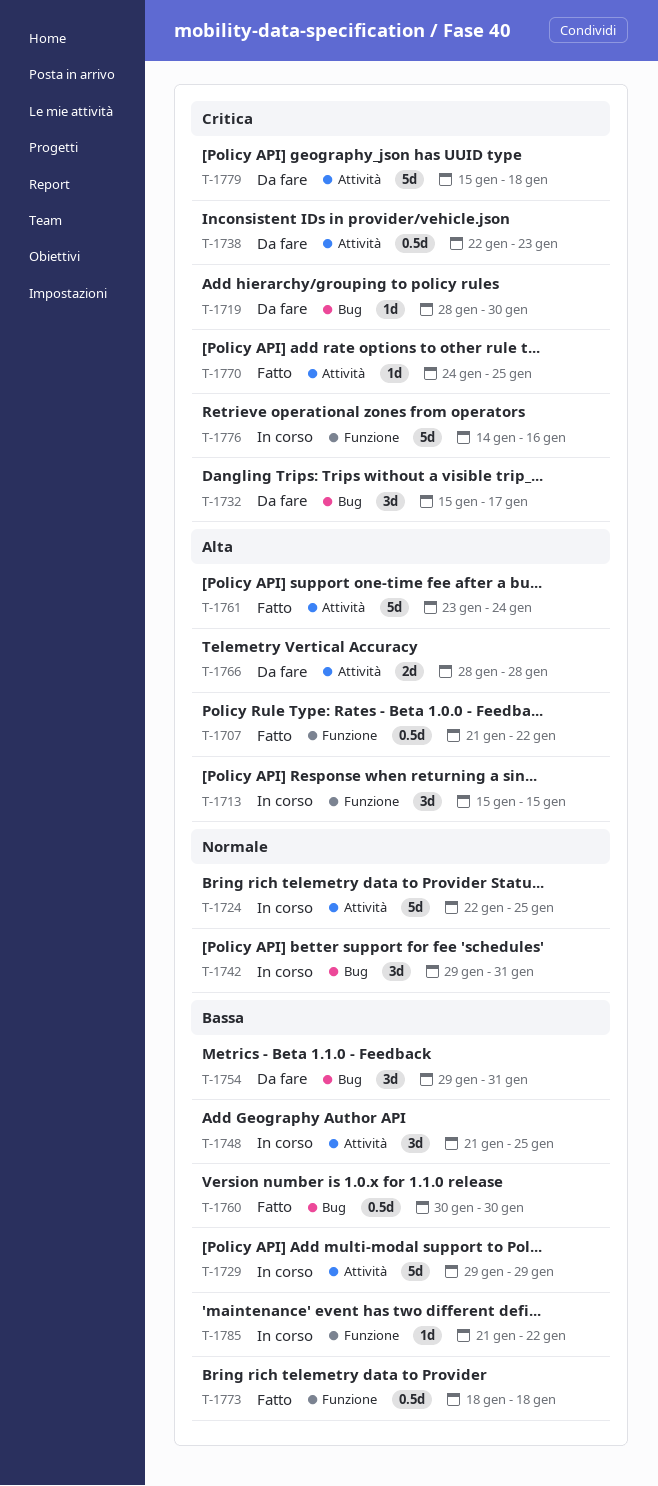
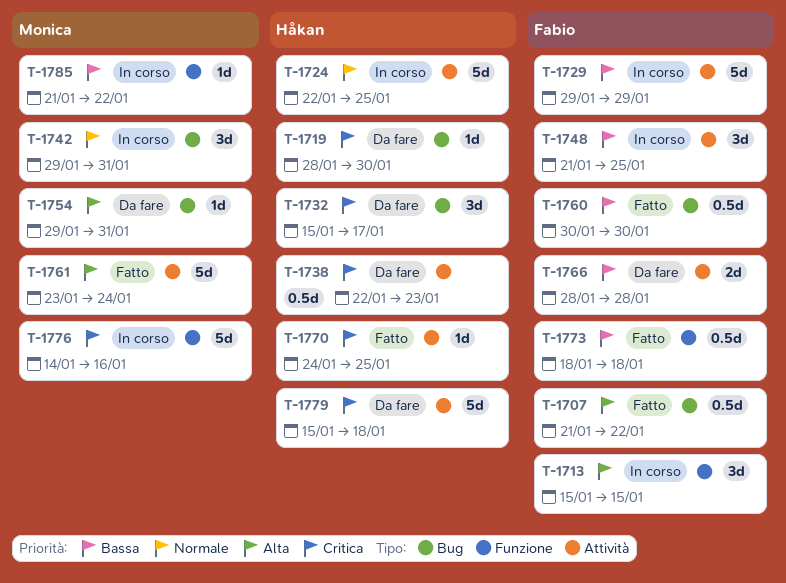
T-1707, label: Funzione -> Bug
T-1754, priority: Bassa -> Alta
T-1754, estimate: 3d -> 1d
T-1766, priority: Alta -> Bassa

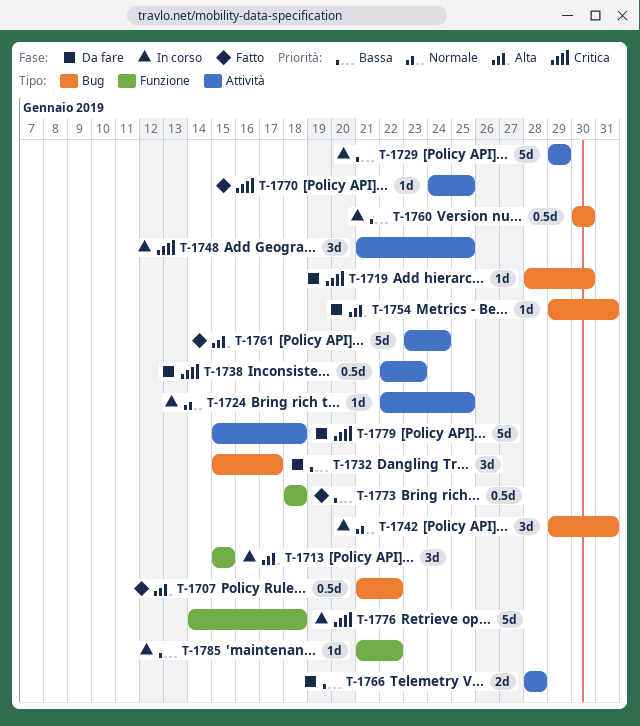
T-1724, estimate: 5d -> 1d
T-1732, priority: Critica -> Bassa
T-1748, priority: Bassa -> Critica
T-1760, status: Fatto -> In corso
T-1776, due: Jan 16 -> Jan 18

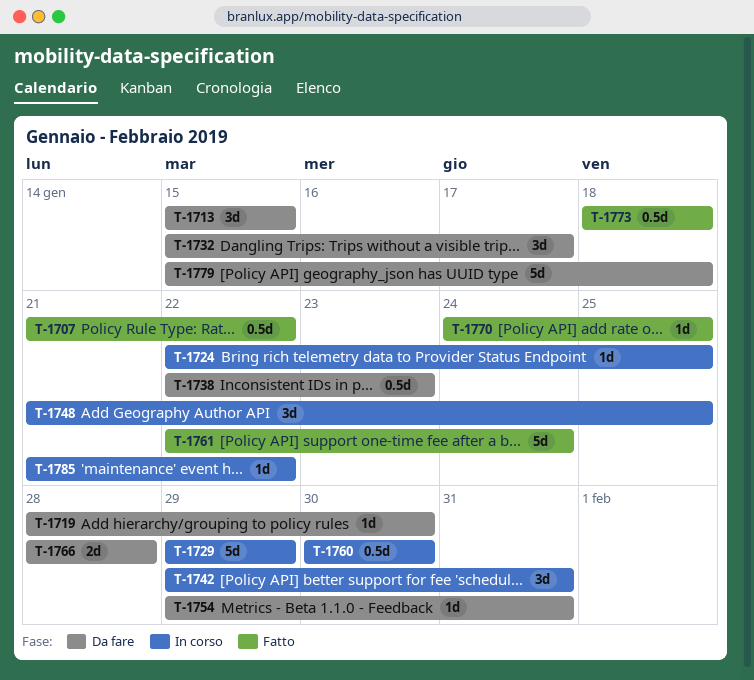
T-1713, status: In corso -> Da fare
T-1761, start: Jan 23 -> Jan 22
T-1776: present -> none

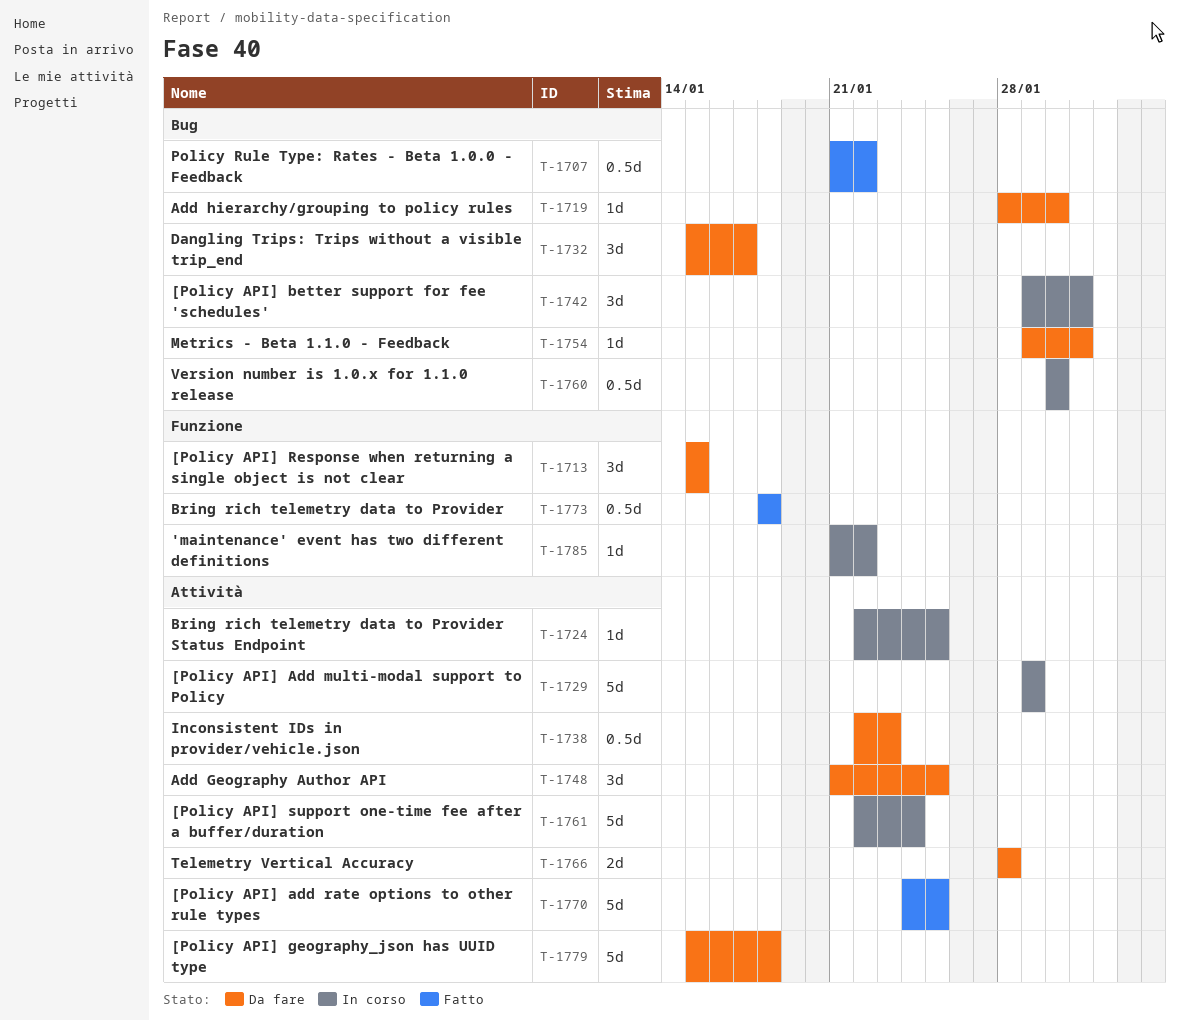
T-1748, status: In corso -> Da fare
T-1761, status: Fatto -> In corso
T-1770, estimate: 1d -> 5d

